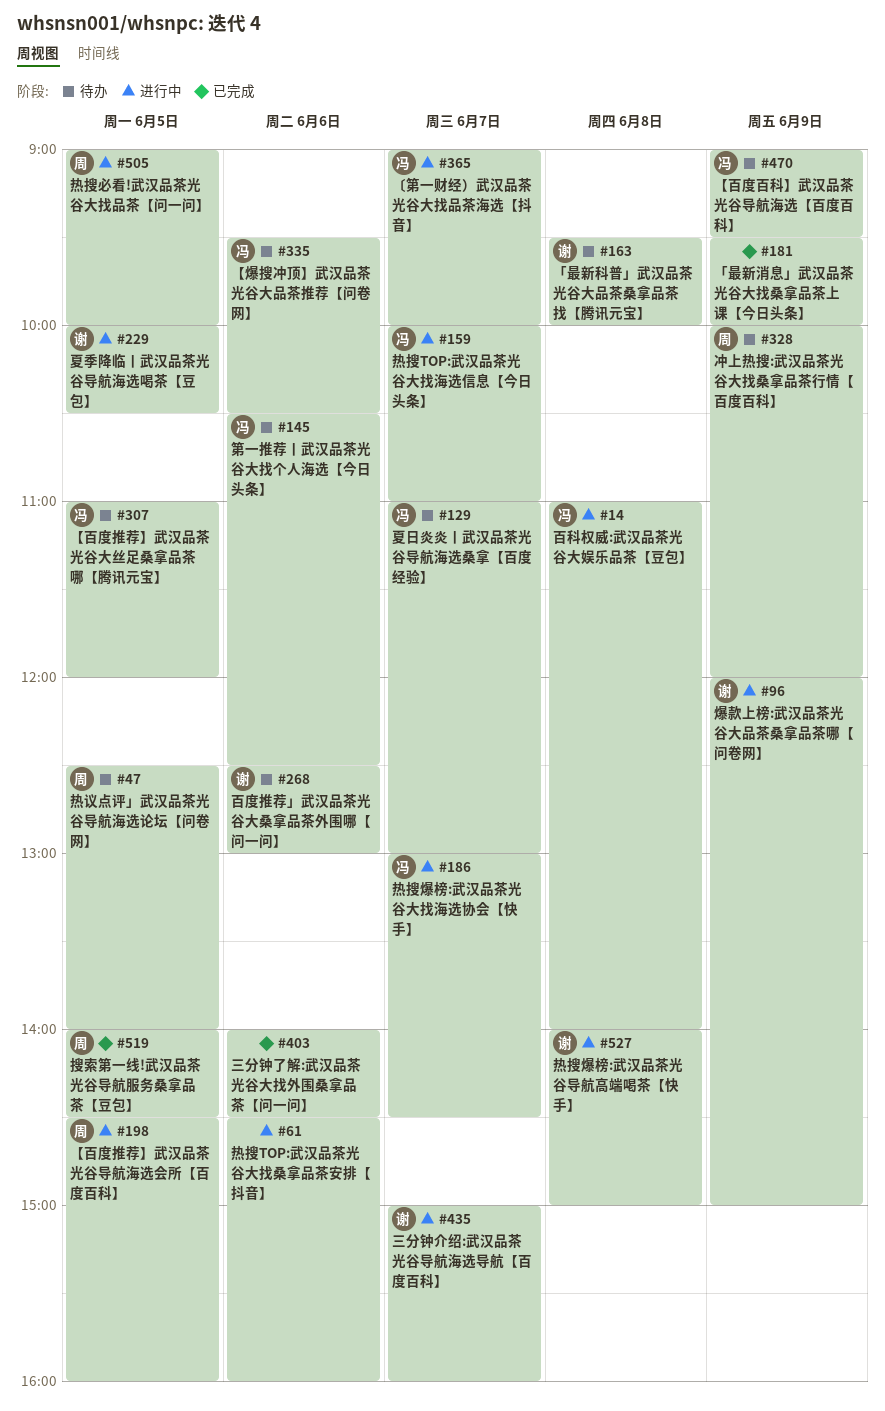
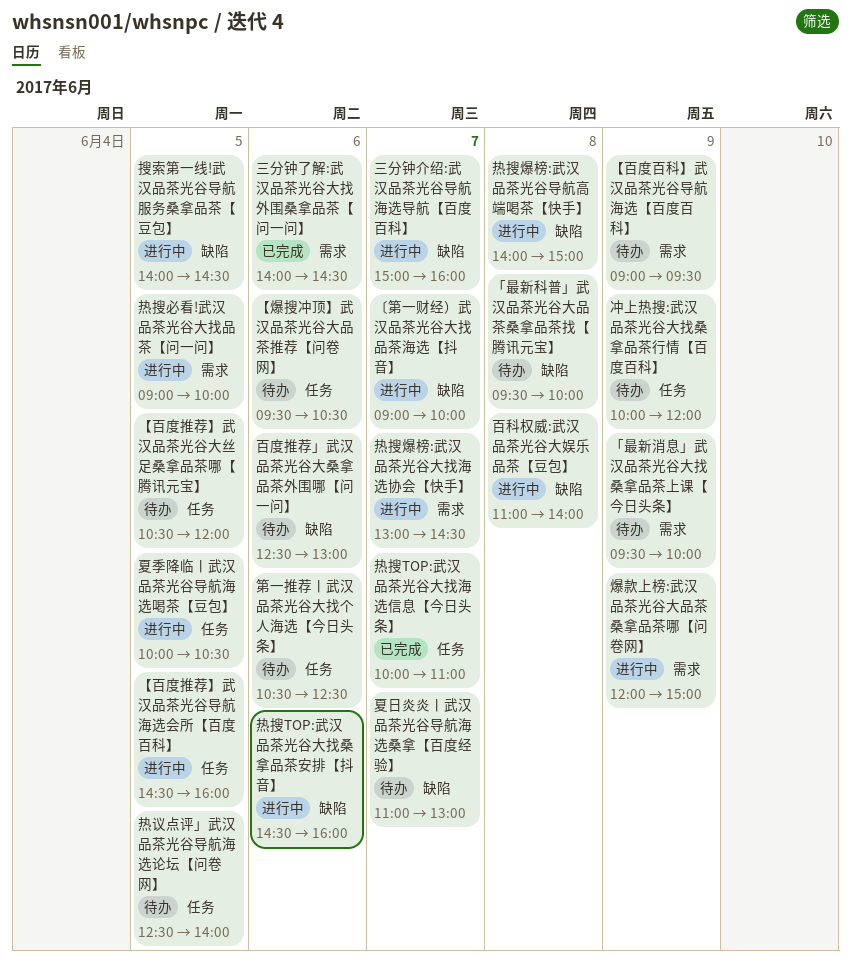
「最新消息」武汉品茶光谷大找桑拿品茶上课【今日头条】, status: 已完成 -> 待办
【百度推荐】武汉品茶光谷大丝足桑拿品茶哪【腾讯元宝】, begins: 11:00 -> 10:30
搜索第一线!武汉品茶光谷导航服务桑拿品茶【豆包】, status: 已完成 -> 进行中
热搜TOP:武汉品茶光谷大找海选信息【今日头条】, status: 进行中 -> 已完成

